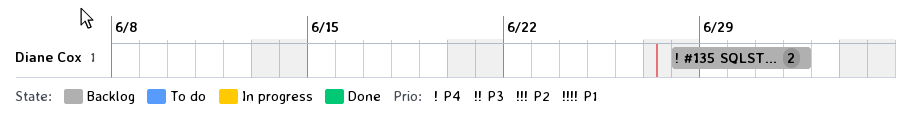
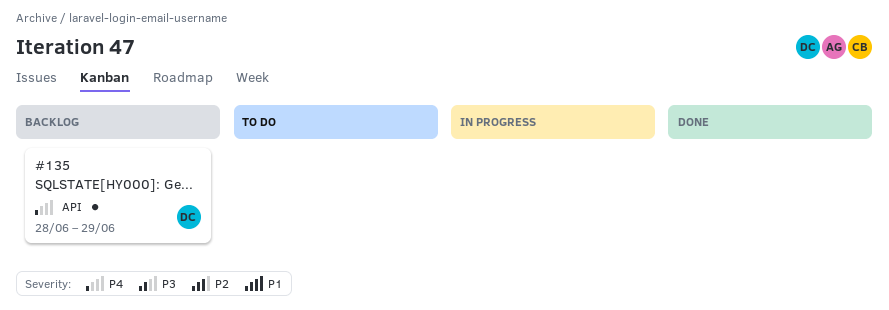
#135, estimate: 2 -> 1
#135, due: Jul 2 -> Jun 29

